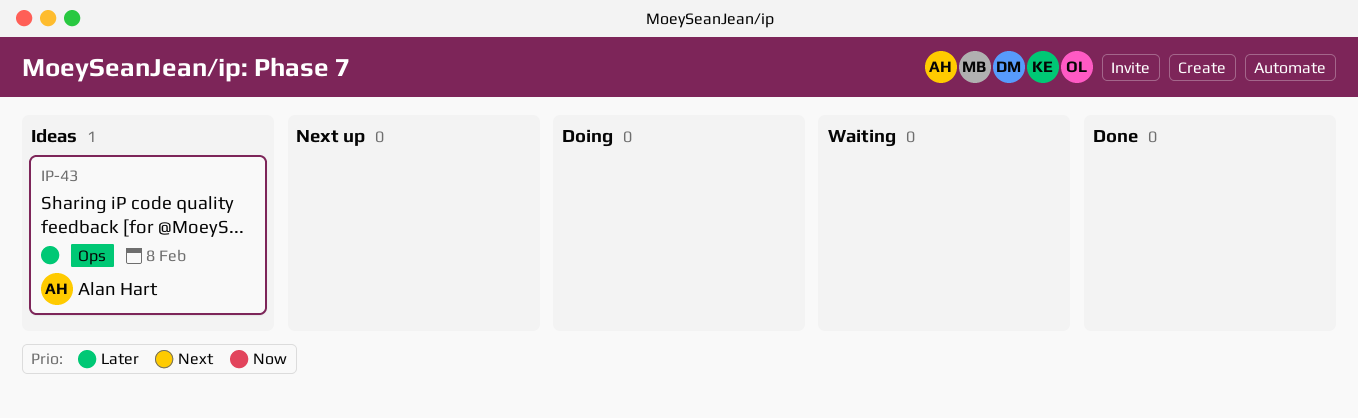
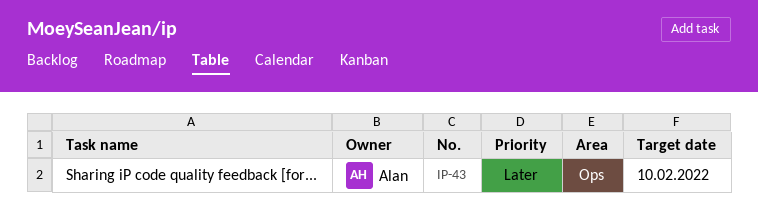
IP-43, due: Feb 8 -> Feb 10

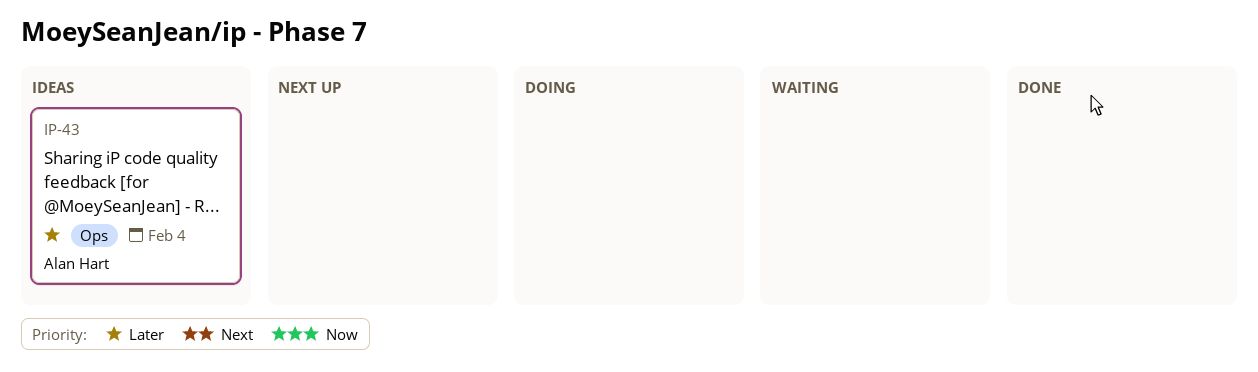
IP-43, due: Feb 10 -> Feb 4

